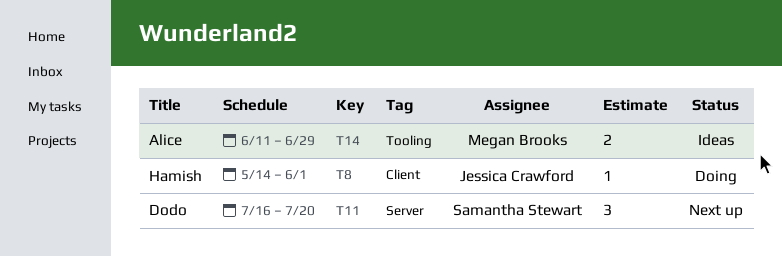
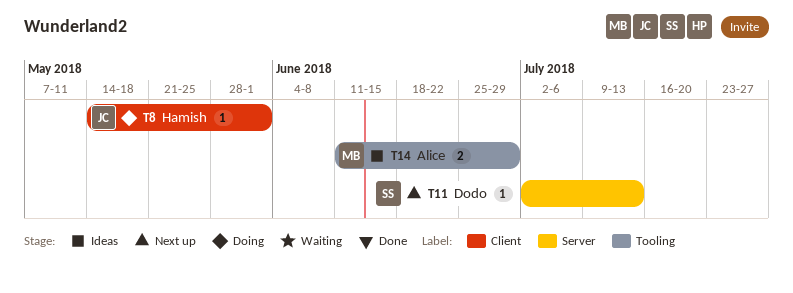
T11, estimate: 3 -> 1
T11, start: Jul 16 -> Jul 2
T11, due: Jul 20 -> Jul 13

